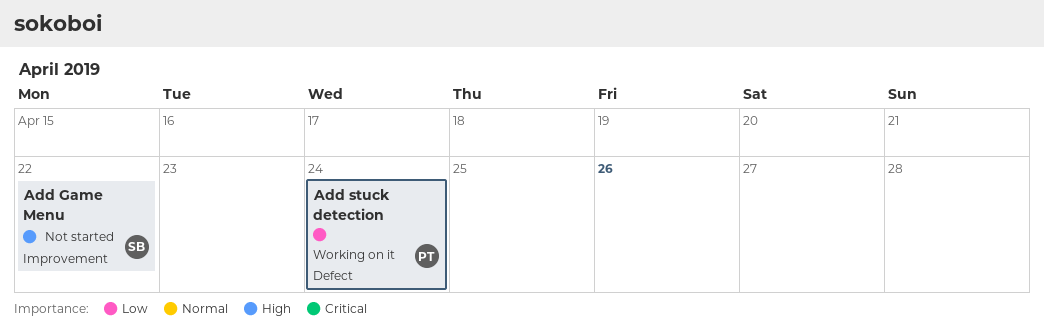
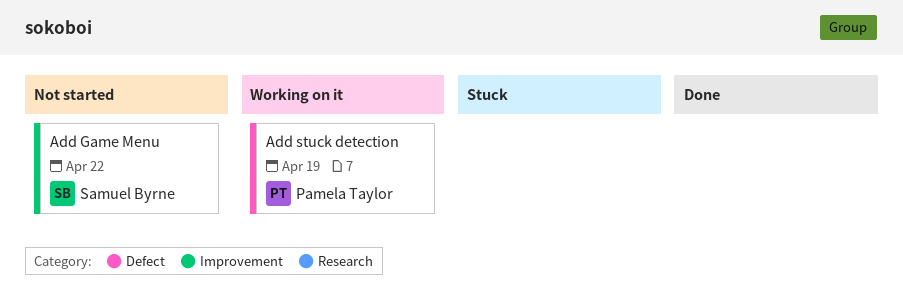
Add stuck detection, due: Apr 24 -> Apr 19

